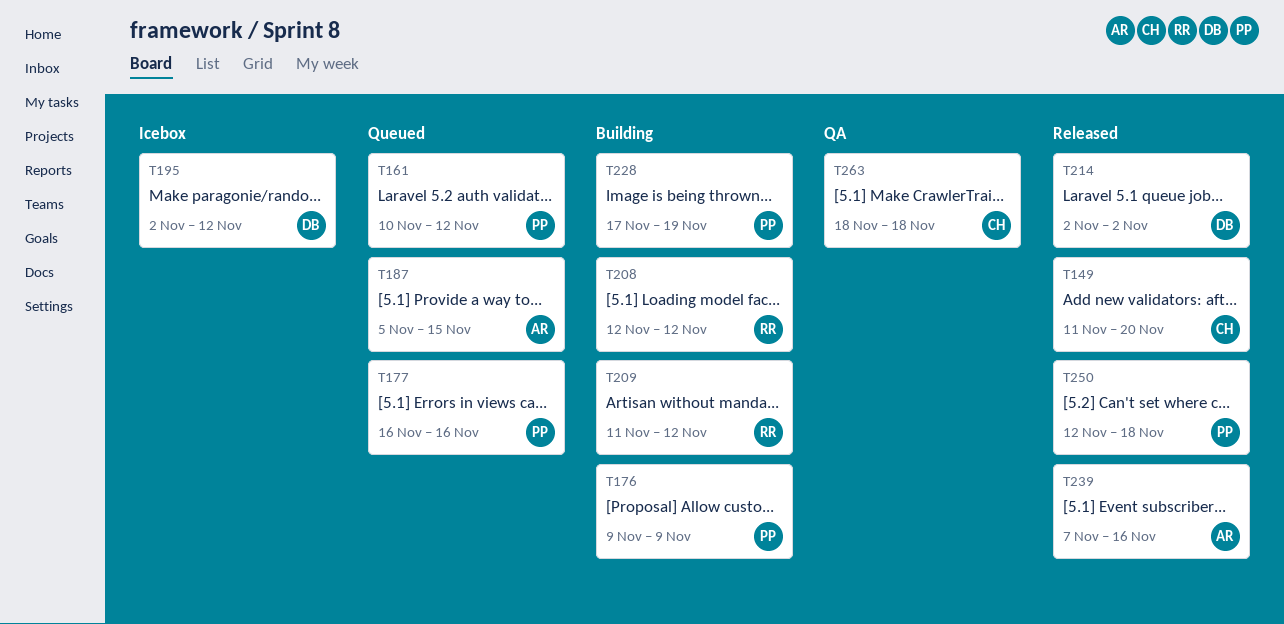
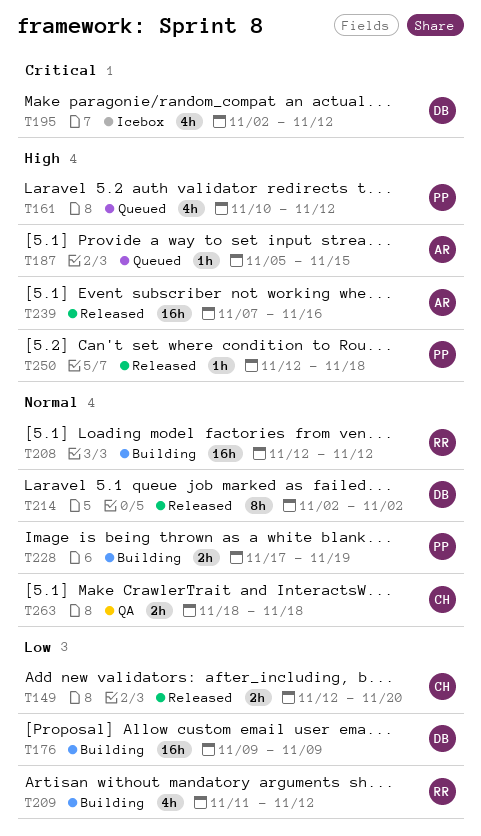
T149, start: Nov 11 -> Nov 12
T176, owner: PP -> DB
T177: present -> none

